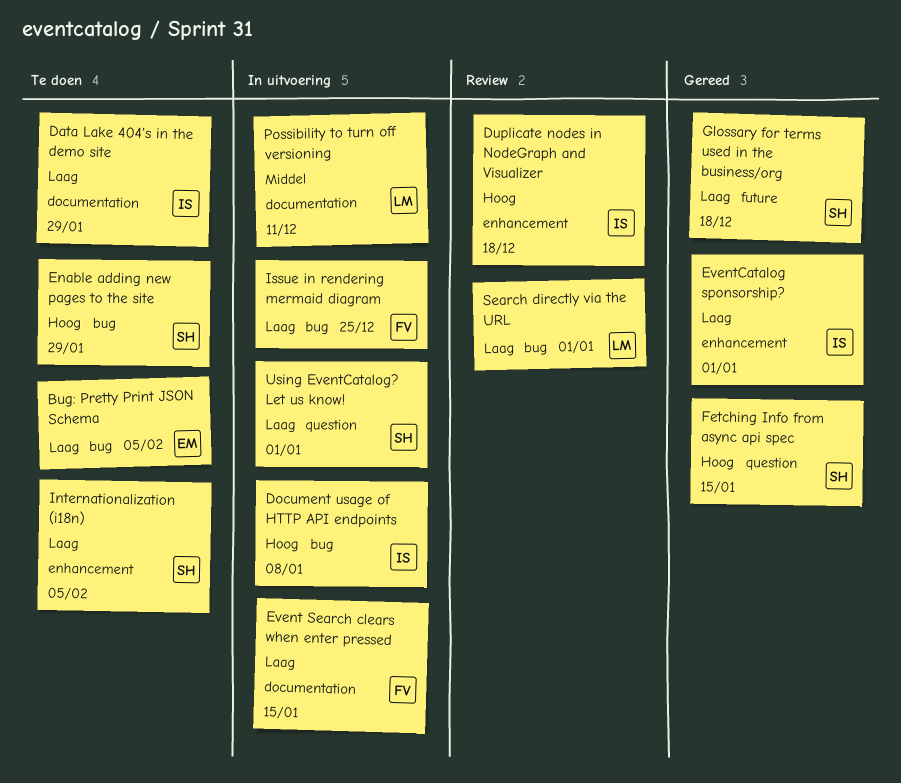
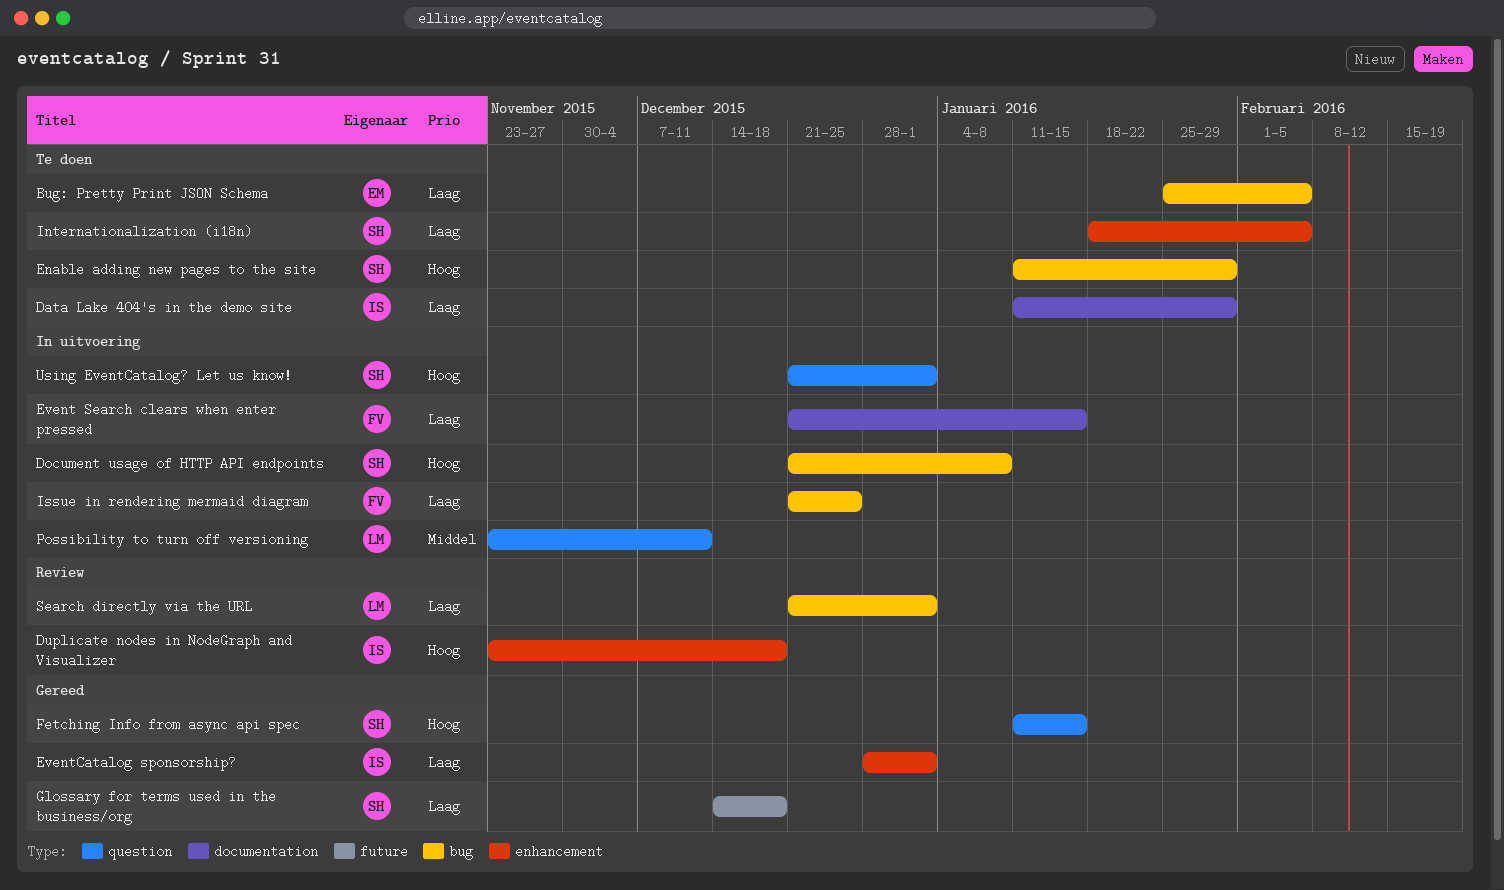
Document usage of HTTP API endpoints, owner: IS -> SH
Possibility to turn off versioning, label: documentation -> question
Using EventCatalog? Let us know!, priority: Laag -> Hoog

